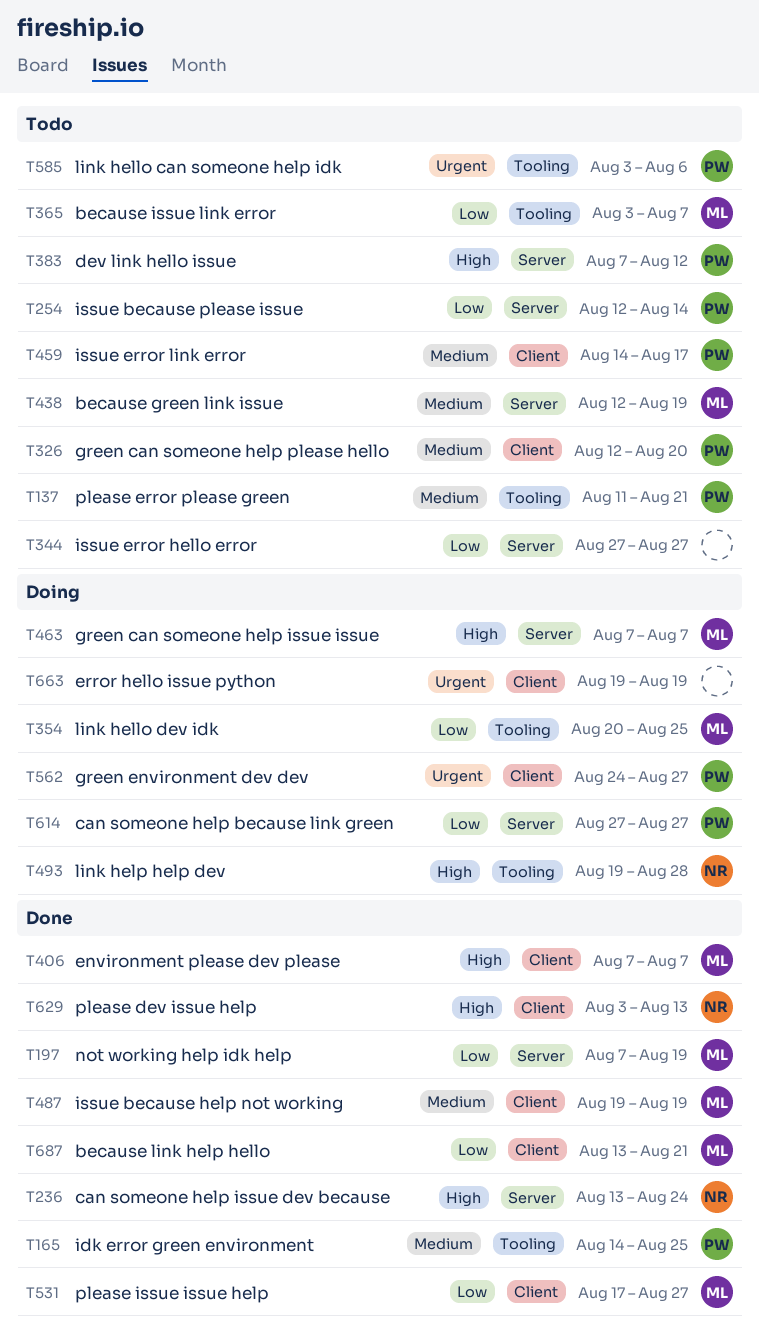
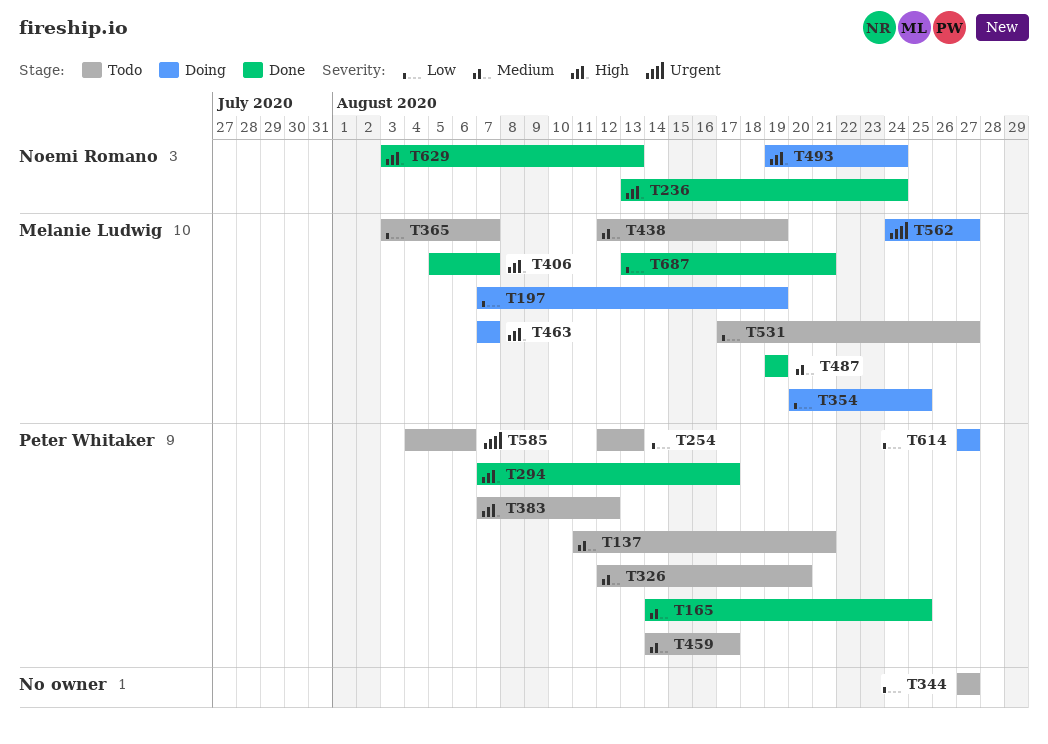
T197, status: Done -> Doing
T254, due: Aug 14 -> Aug 13
T294: none -> present
T406, start: Aug 7 -> Aug 5
T493, due: Aug 28 -> Aug 24
T531, status: Done -> Todo
T562, owner: Peter Whitaker -> Melanie Ludwig
T585, start: Aug 3 -> Aug 4
T663: present -> none

